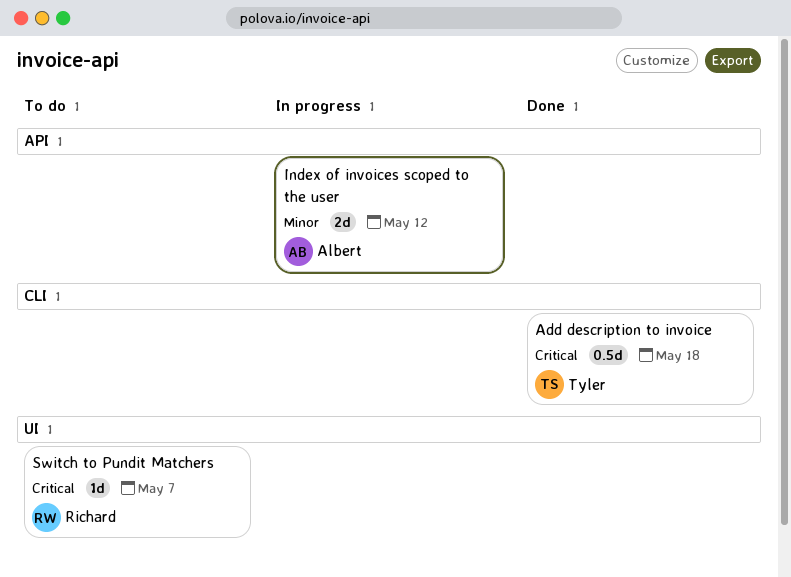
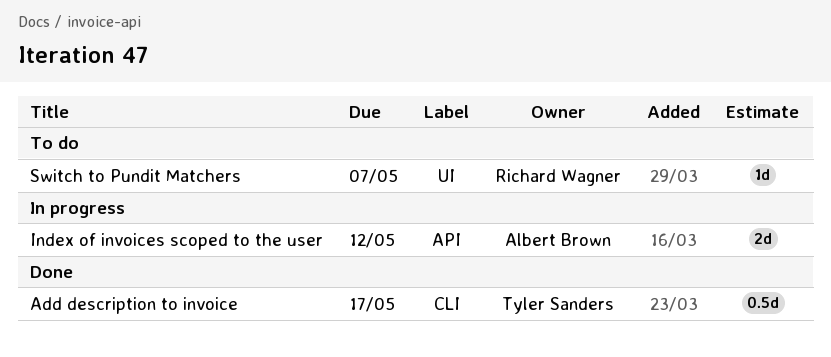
Add description to invoice, due: May 18 -> May 17

